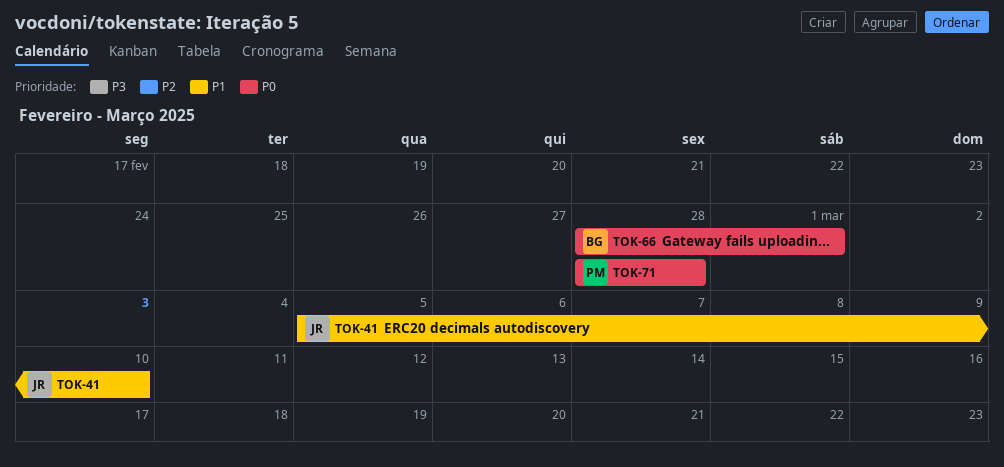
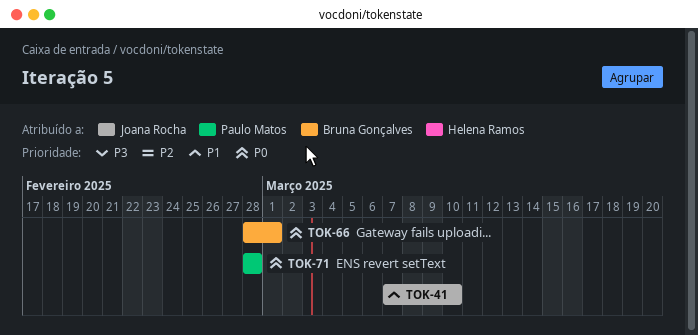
TOK-41, start: Mar 5 -> Mar 7

